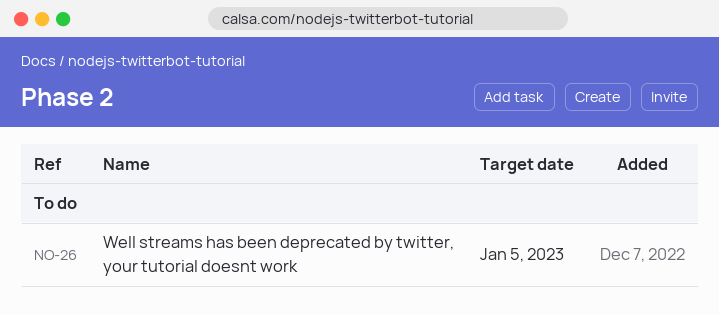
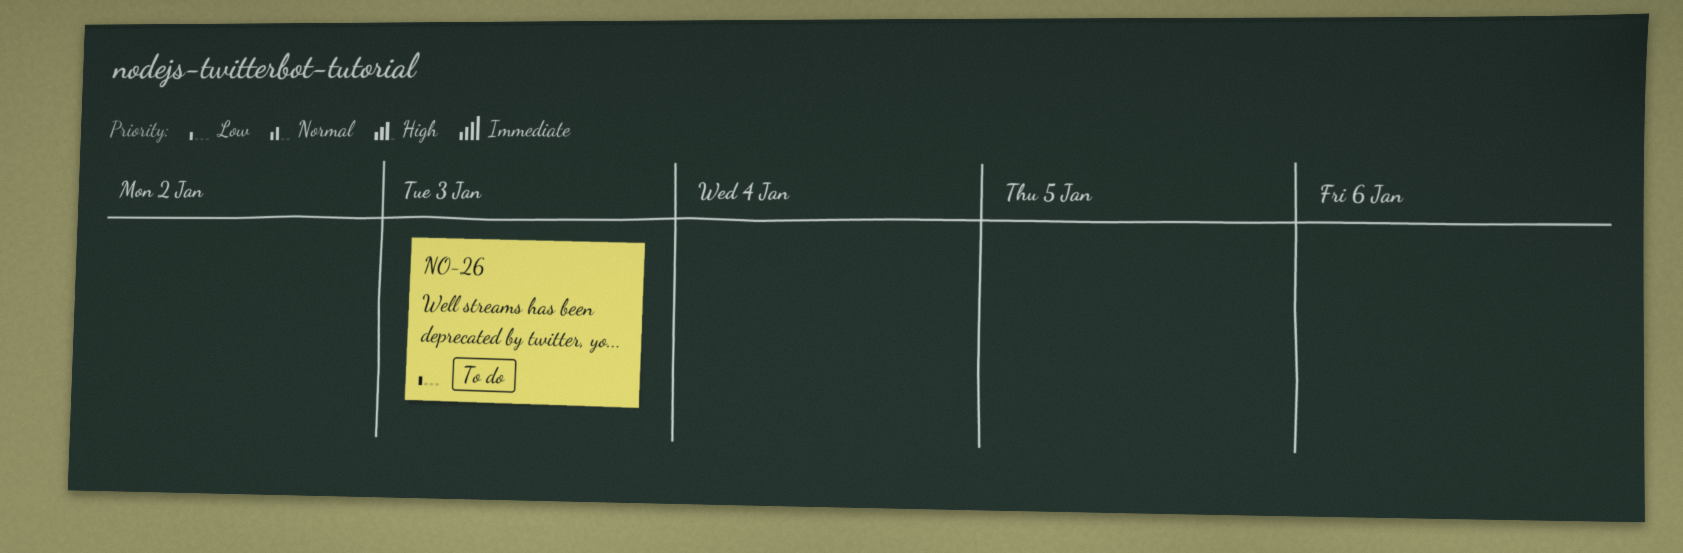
NO-26, due: Jan 5 -> Jan 3

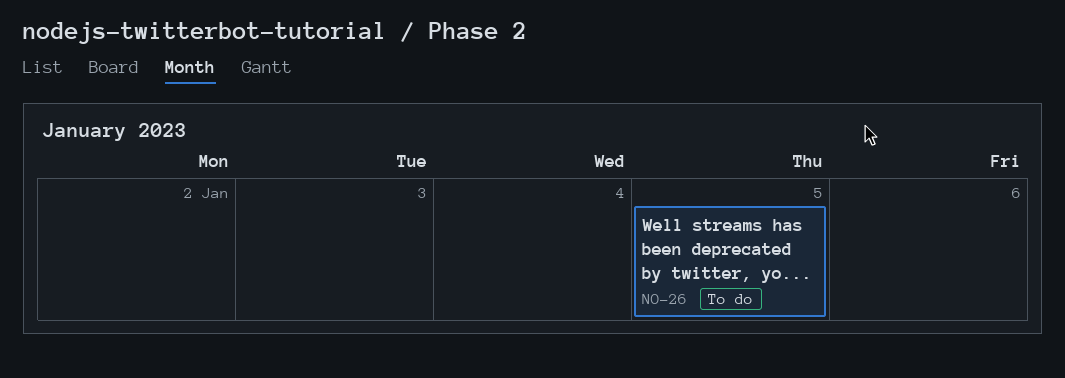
NO-26, due: Jan 3 -> Jan 5

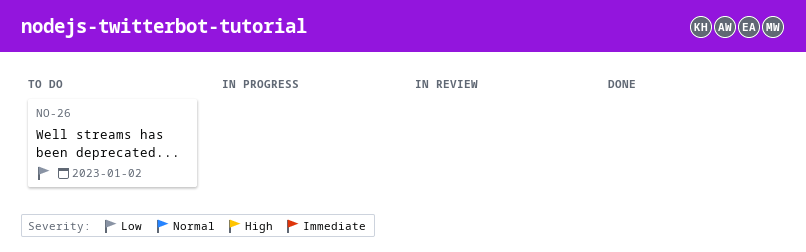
NO-26, due: Jan 5 -> Jan 2

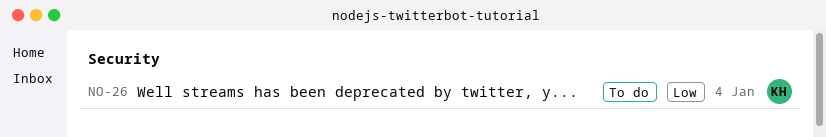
NO-26, due: Jan 2 -> Jan 4

